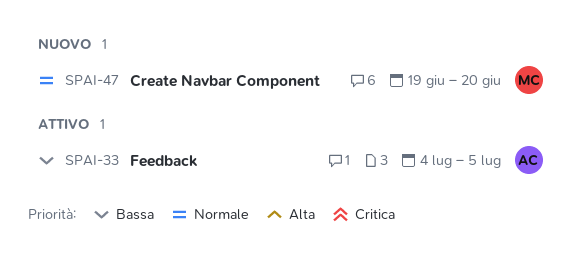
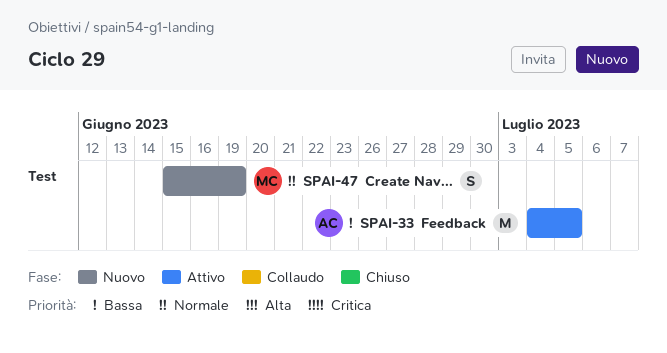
SPAI-47, start: Jun 19 -> Jun 15
SPAI-47, due: Jun 20 -> Jun 19

